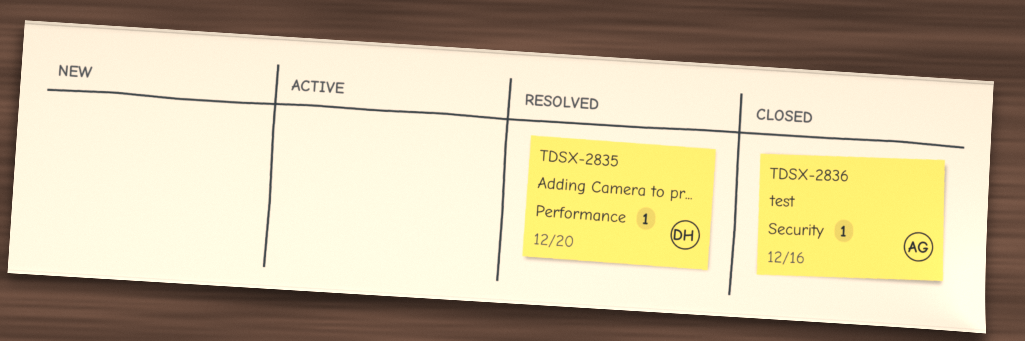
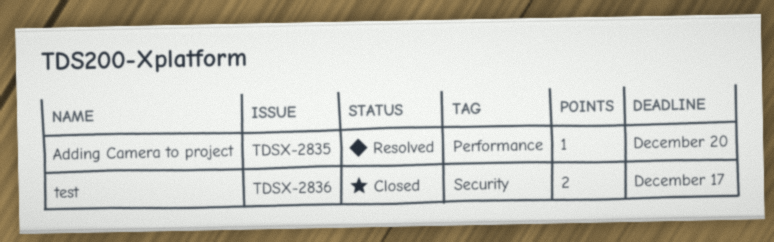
TDSX-2836, estimate: 1 -> 2
TDSX-2836, due: Dec 16 -> Dec 17

